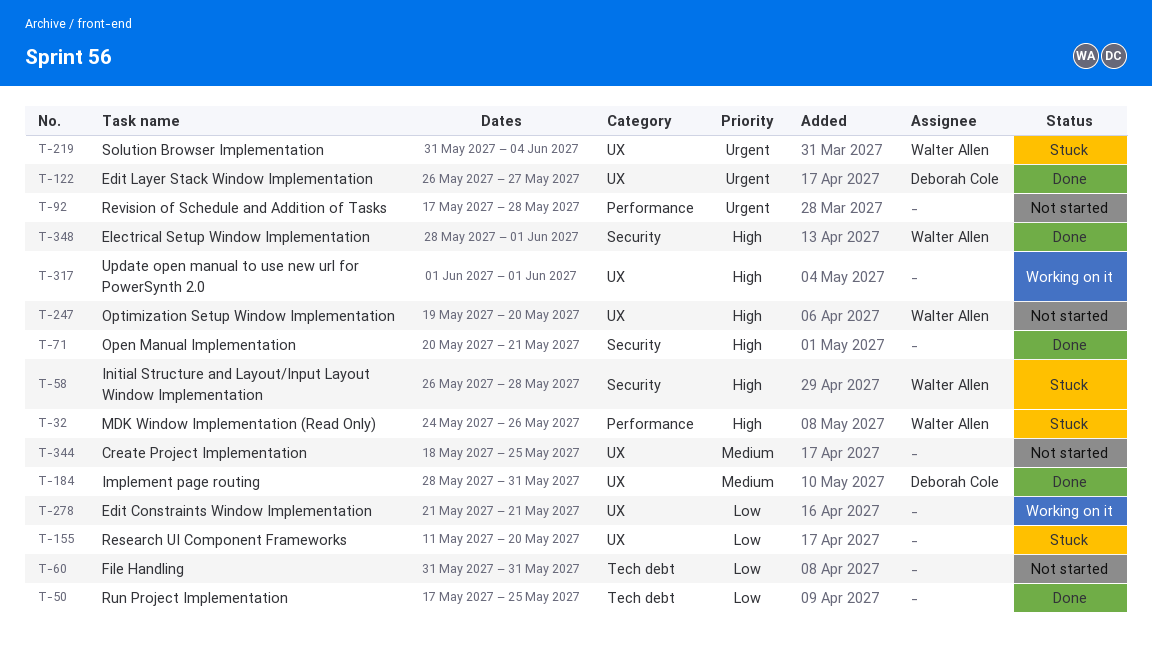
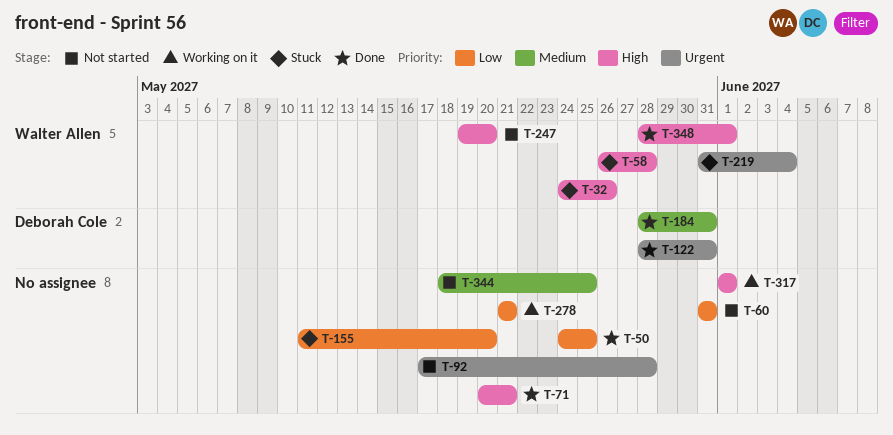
T-50, start: May 17 -> May 24
T-122, start: May 26 -> May 28
T-122, due: May 27 -> May 31

